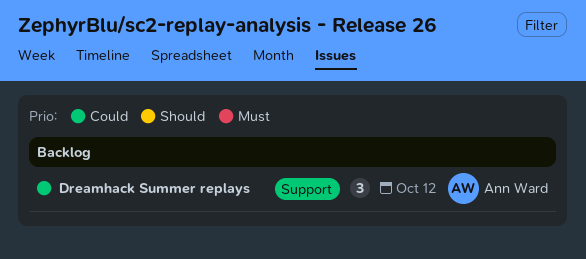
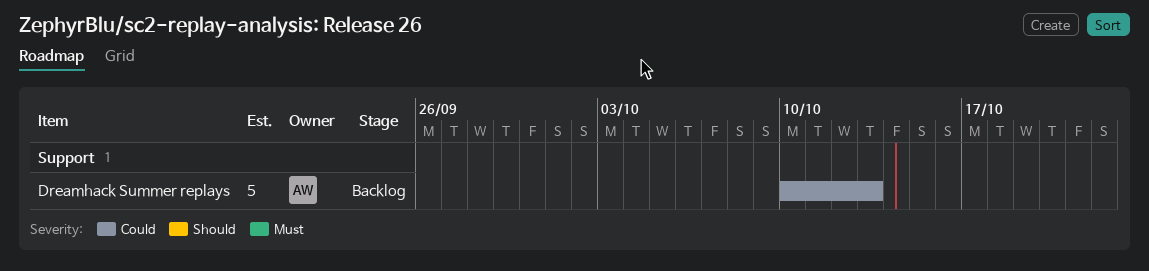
Dreamhack Summer replays, estimate: 3 -> 5
Dreamhack Summer replays, due: Oct 12 -> Oct 13

